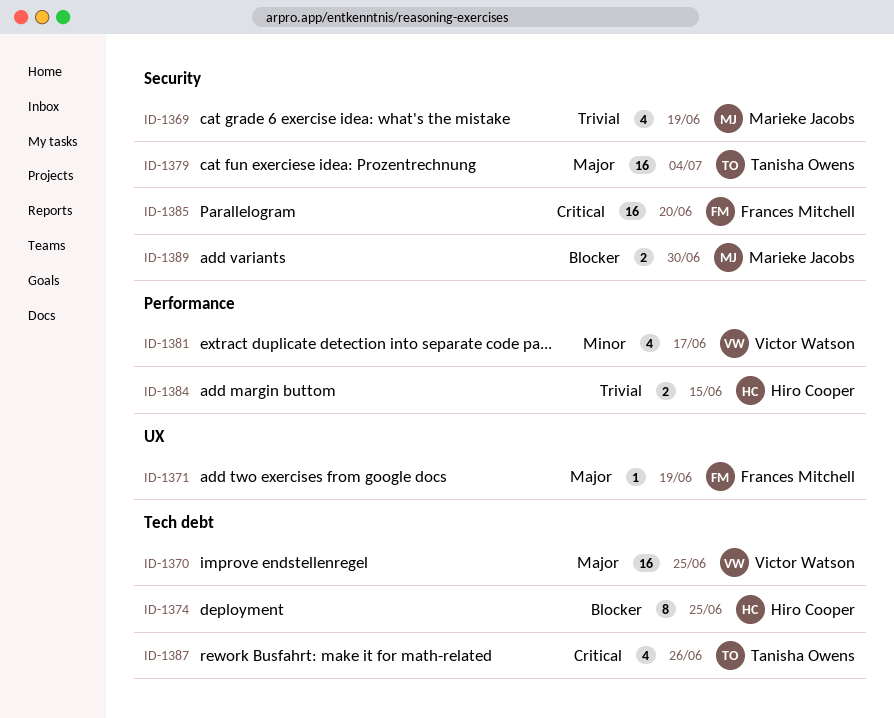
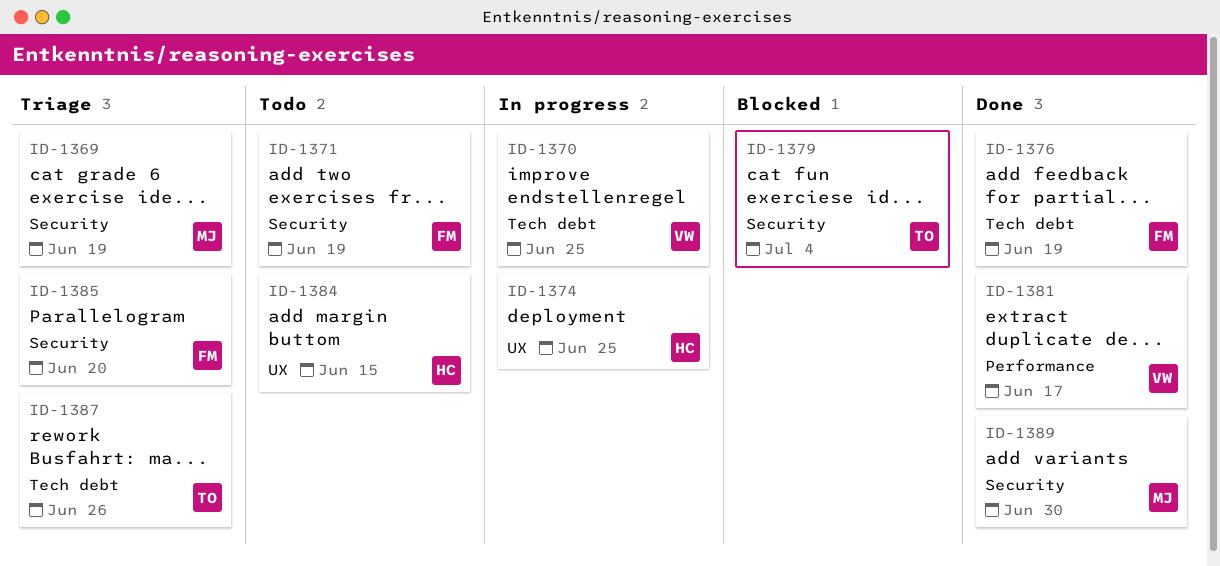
ID-1371, label: UX -> Security
ID-1374, label: Tech debt -> UX
ID-1376: none -> present
ID-1384, label: Performance -> UX

